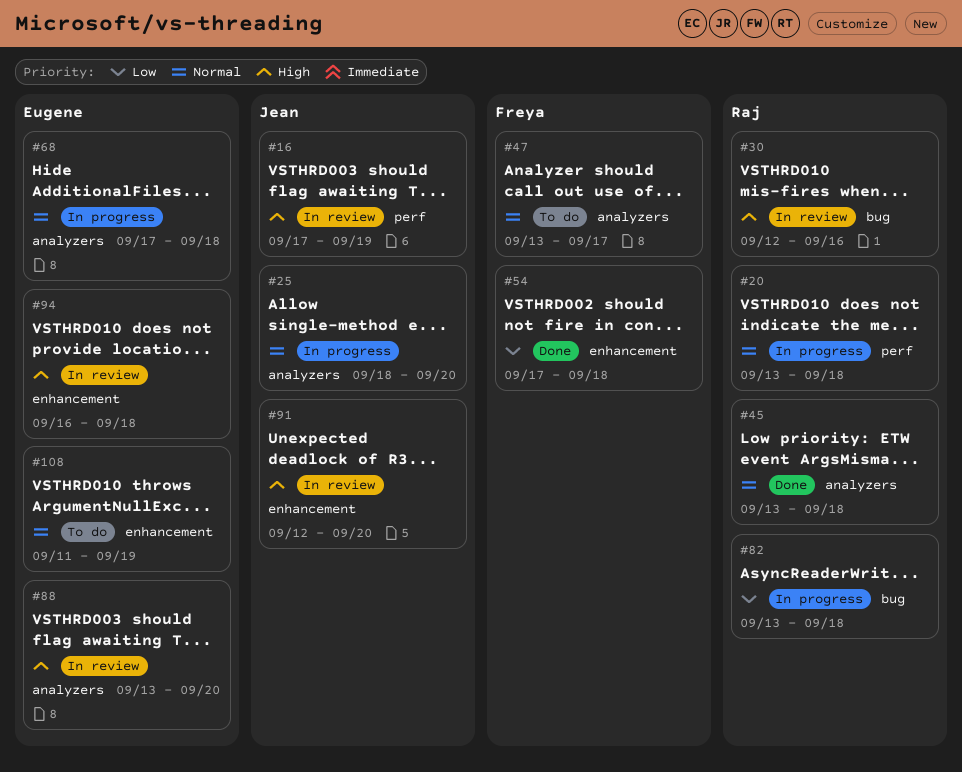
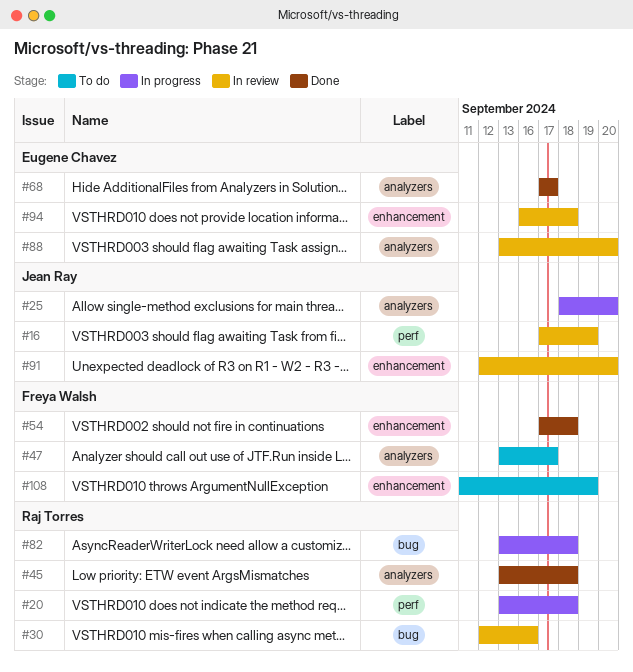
#68, status: In progress -> Done
#68, due: Sep 18 -> Sep 17
#108, owner: Eugene Chavez -> Freya Walsh

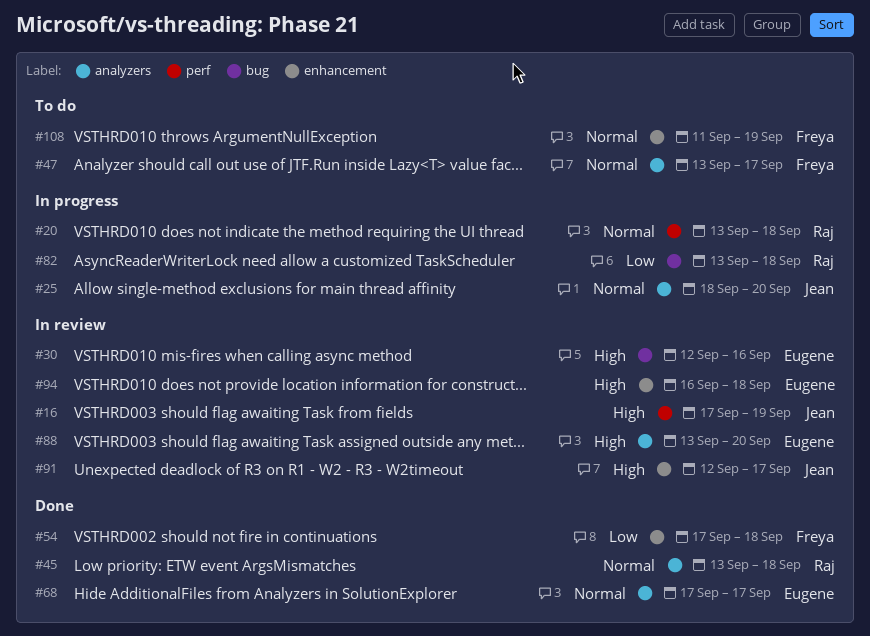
#30, owner: Raj Torres -> Eugene Chavez
#91, due: Sep 20 -> Sep 17

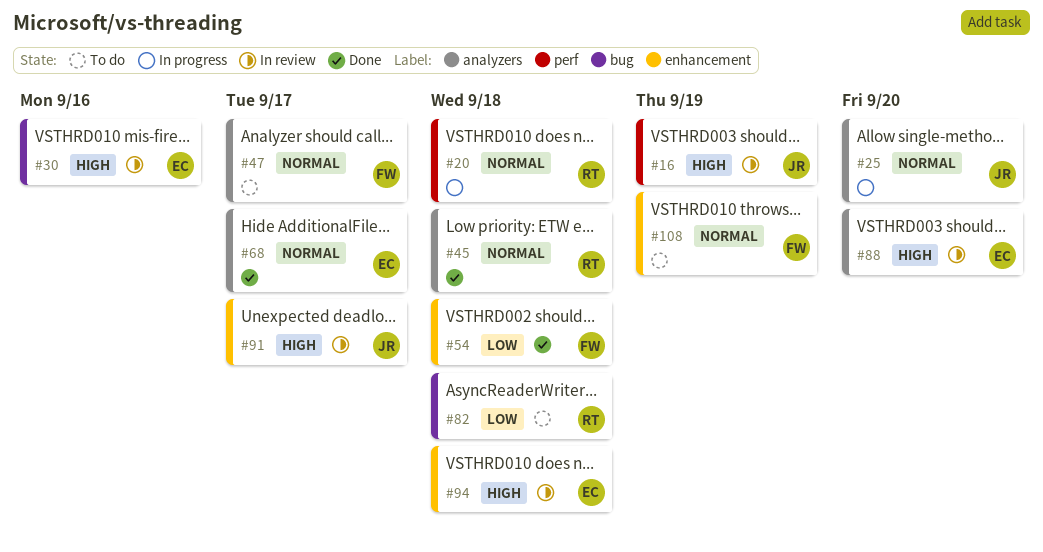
#82, status: In progress -> To do

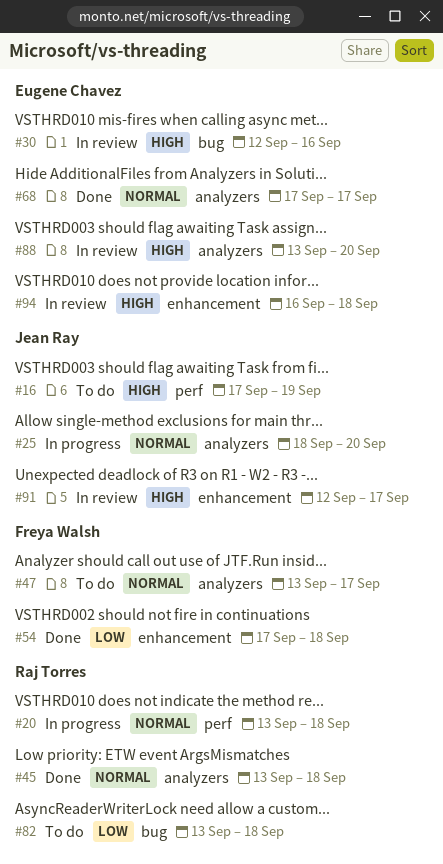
#16, status: In review -> To do
#108: present -> none

